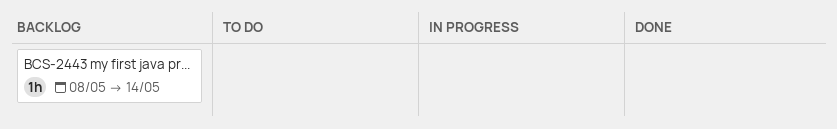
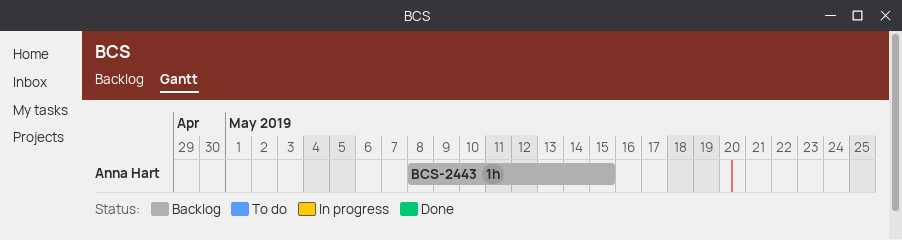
BCS-2443, due: May 14 -> May 15

